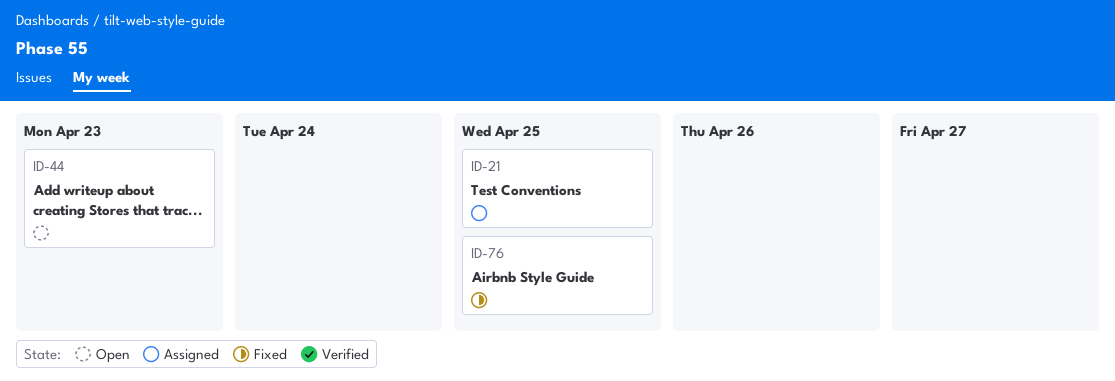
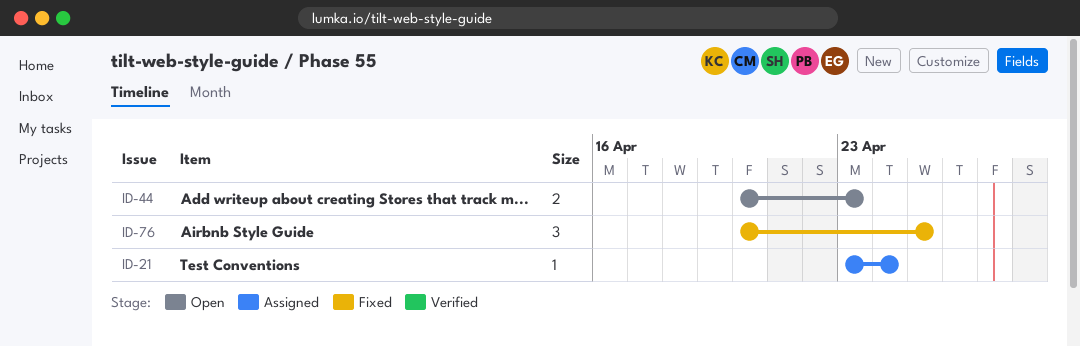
ID-21, due: Apr 25 -> Apr 24

